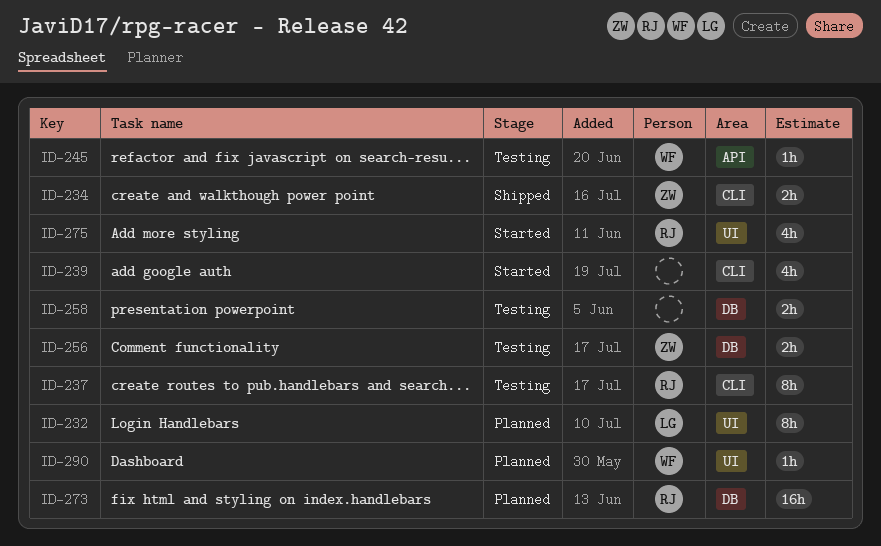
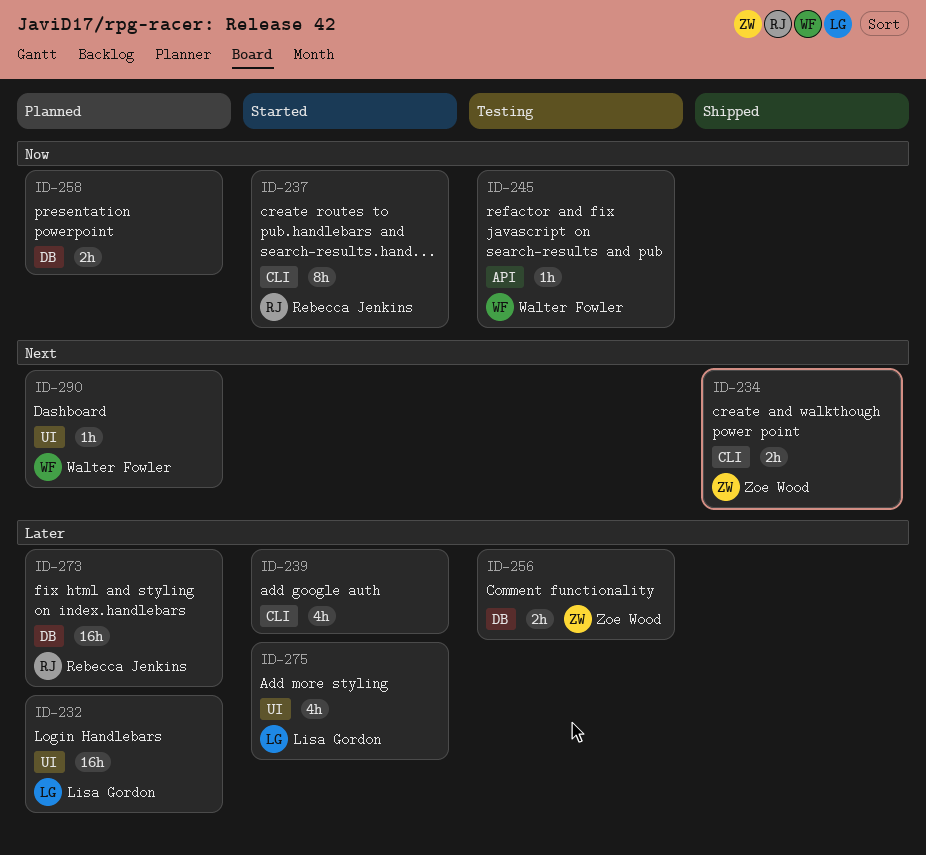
ID-232, estimate: 8h -> 16h
ID-237, status: Testing -> Started
ID-258, status: Testing -> Planned
ID-275, owner: Rebecca Jenkins -> Lisa Gordon

